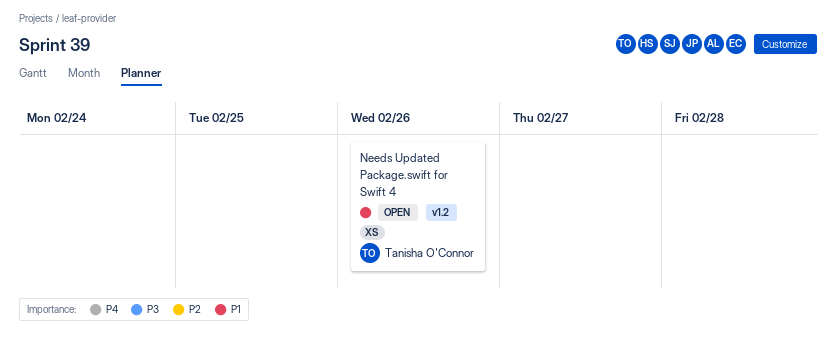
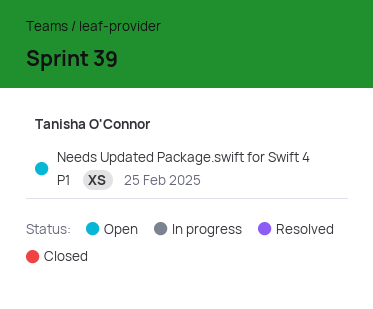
Needs Updated Package.swift for Swift 4, due: Feb 26 -> Feb 25

